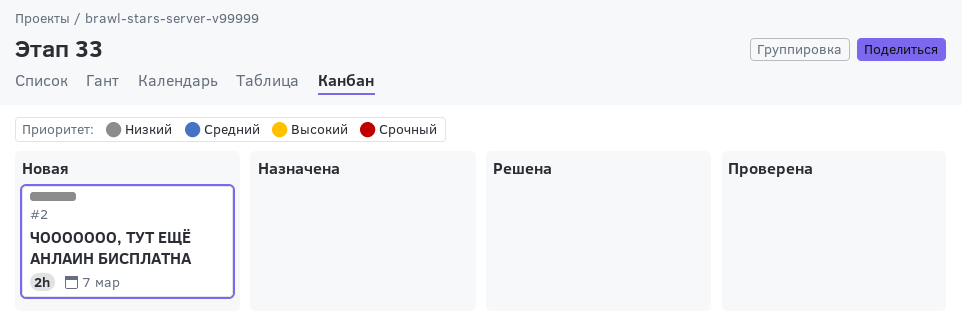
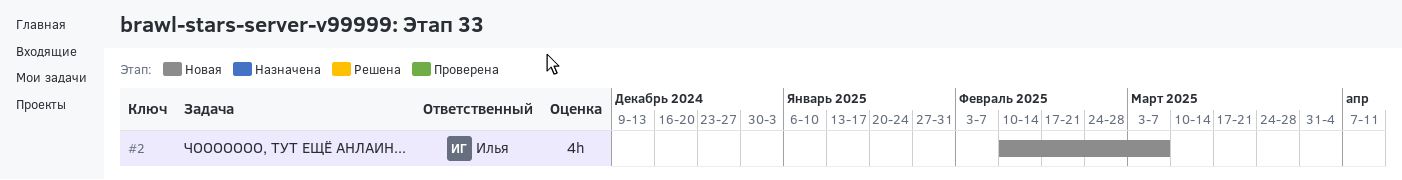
#2, estimate: 2h -> 4h

